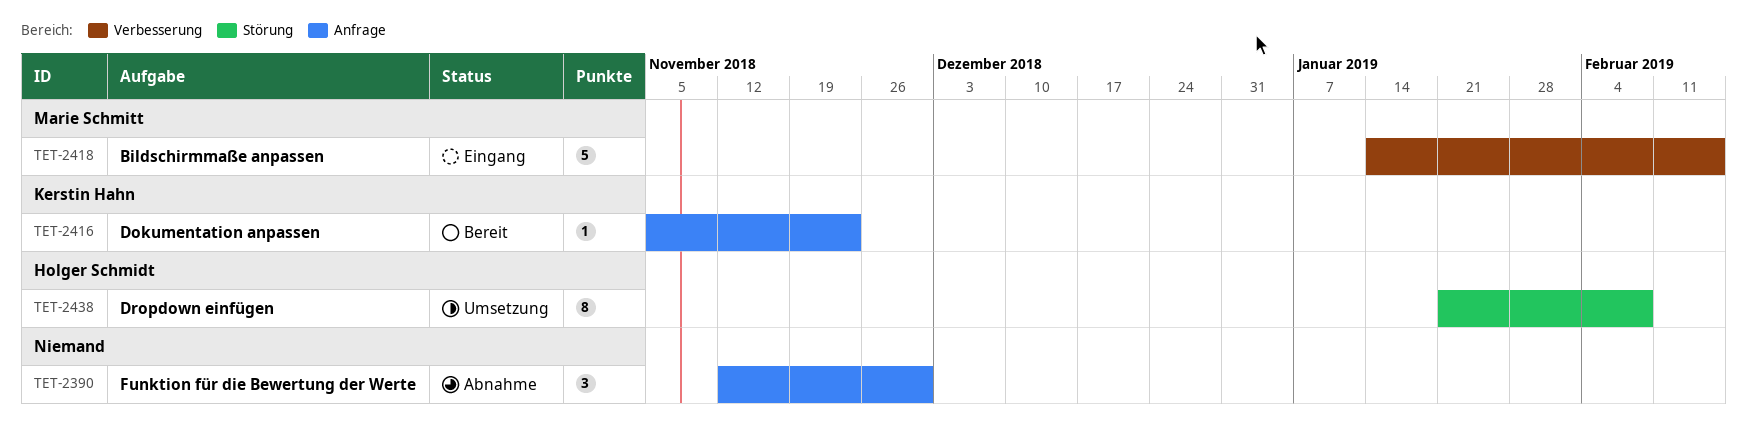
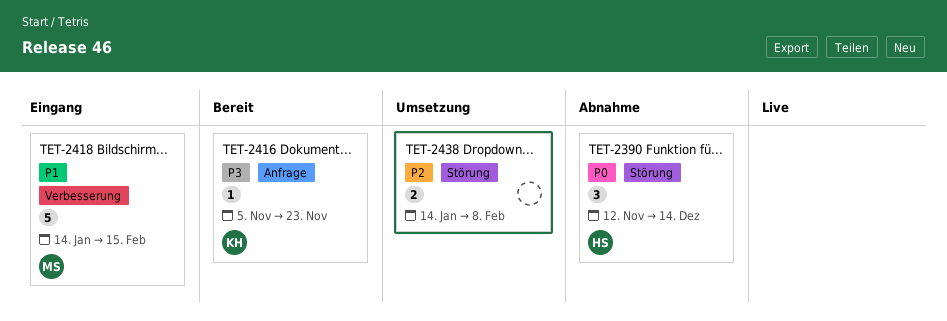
TET-2390, owner: none -> Holger Schmidt
TET-2390, label: Anfrage -> Störung
TET-2390, due: Nov 30 -> Dec 14
TET-2438, owner: Holger Schmidt -> none
TET-2438, estimate: 8 -> 2
TET-2438, start: Jan 21 -> Jan 14

